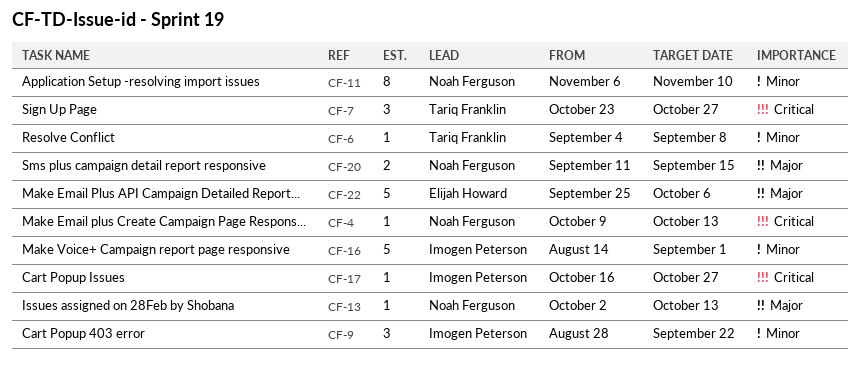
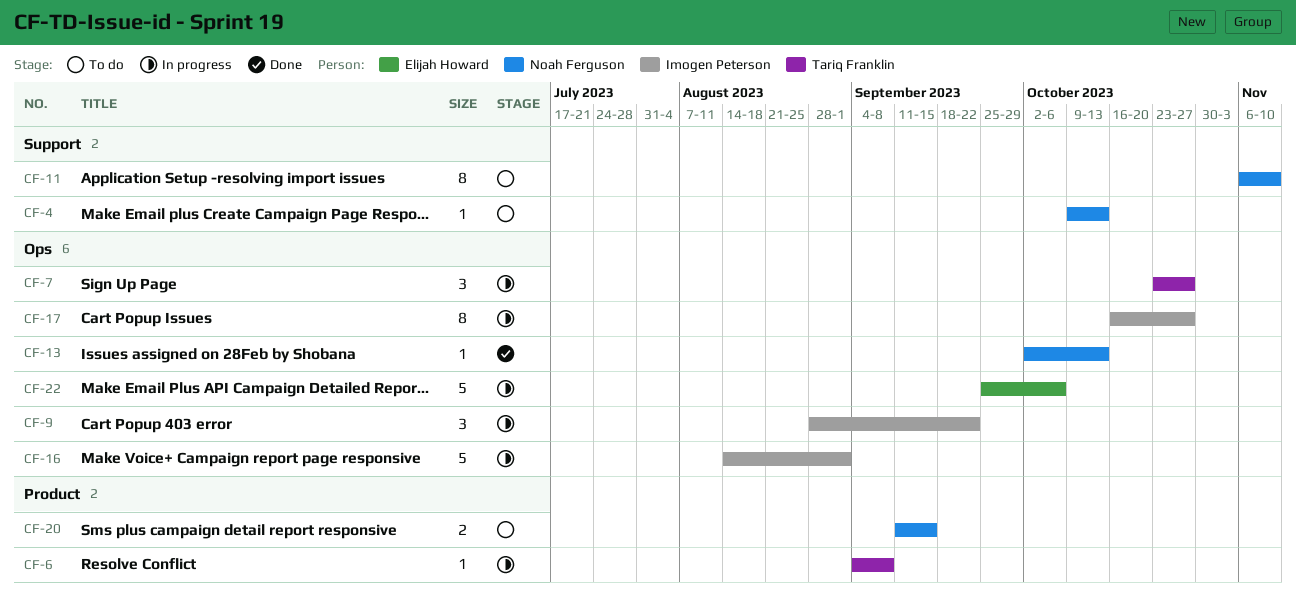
CF-17, estimate: 1 -> 8

